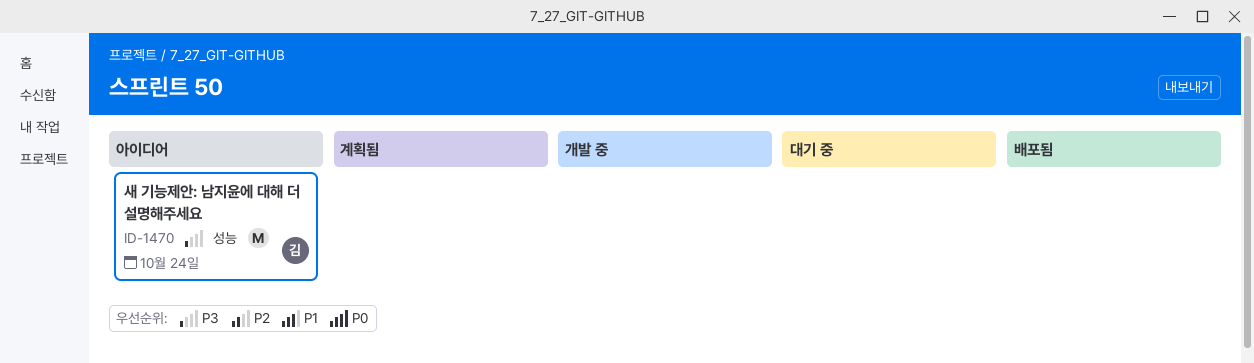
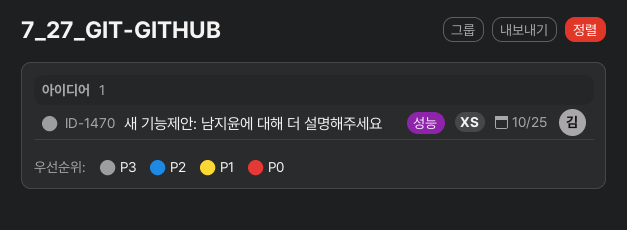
ID-1470, estimate: M -> XS
ID-1470, due: Oct 24 -> Oct 25

